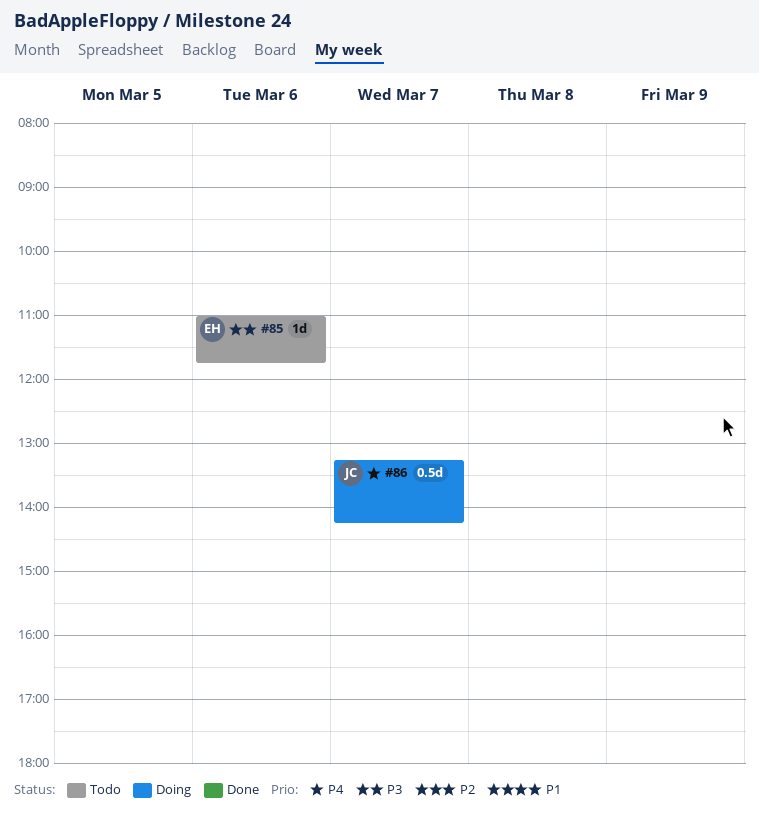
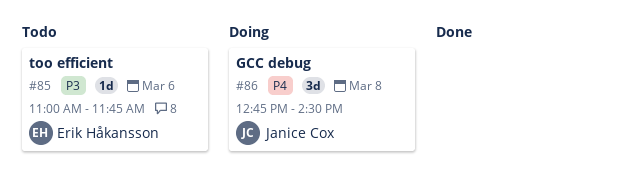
#86, estimate: 0.5d -> 3d
#86, day: Mar 7 -> Mar 8
#86, begins: 13:15 -> 12:45
#86, ends: 14:15 -> 14:30

